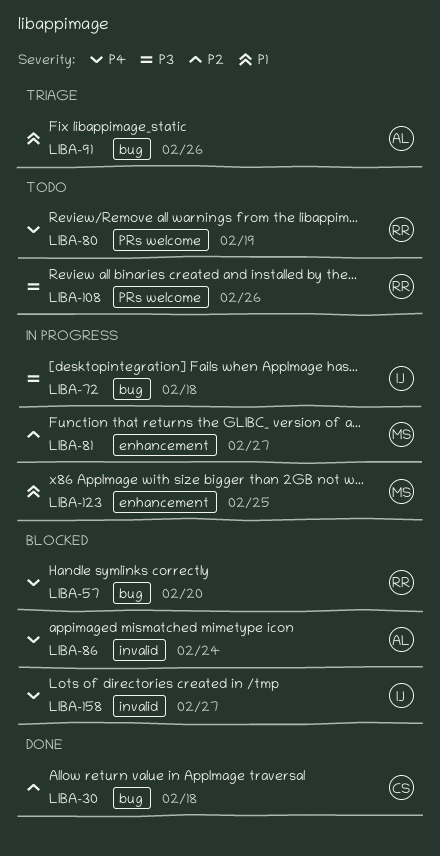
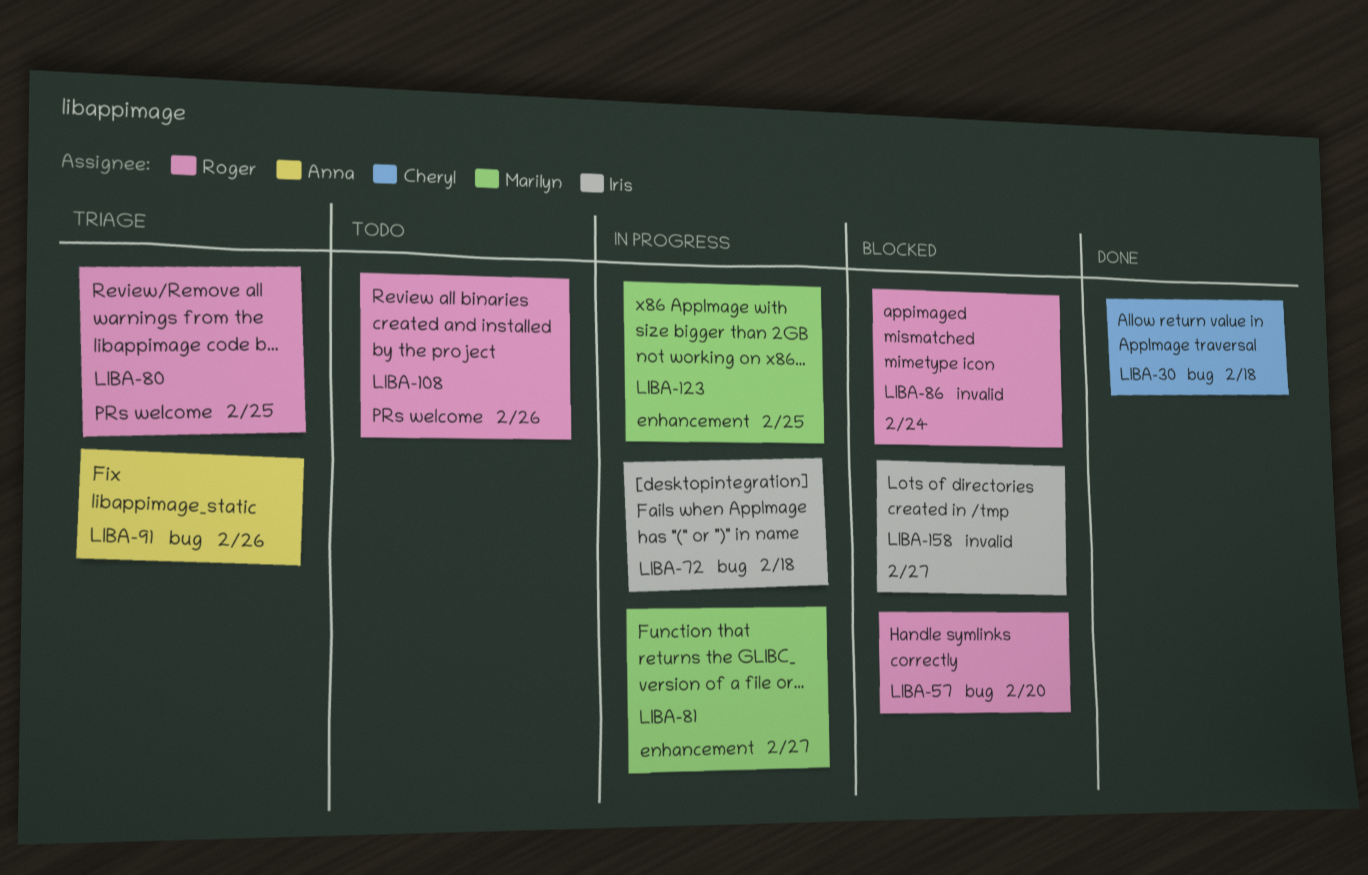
LIBA-80, status: Todo -> Triage
LIBA-80, due: Feb 19 -> Feb 25
LIBA-86, owner: Anna -> Roger

